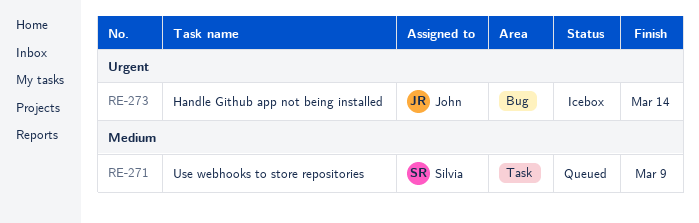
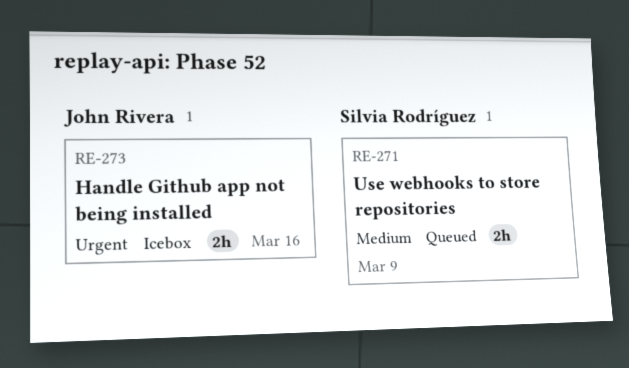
RE-273, due: Mar 14 -> Mar 16

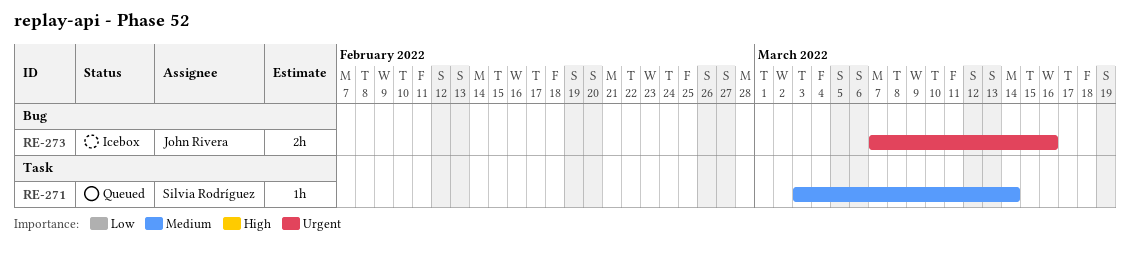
RE-271, estimate: 2h -> 1h
RE-271, due: Mar 9 -> Mar 14

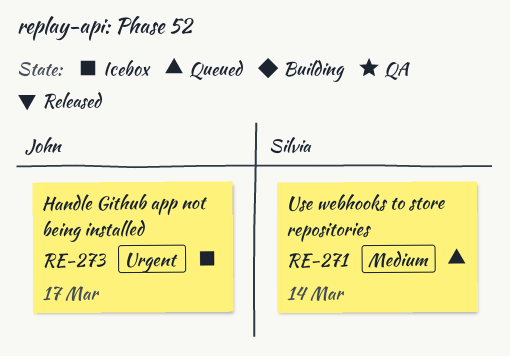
RE-273, due: Mar 16 -> Mar 17

